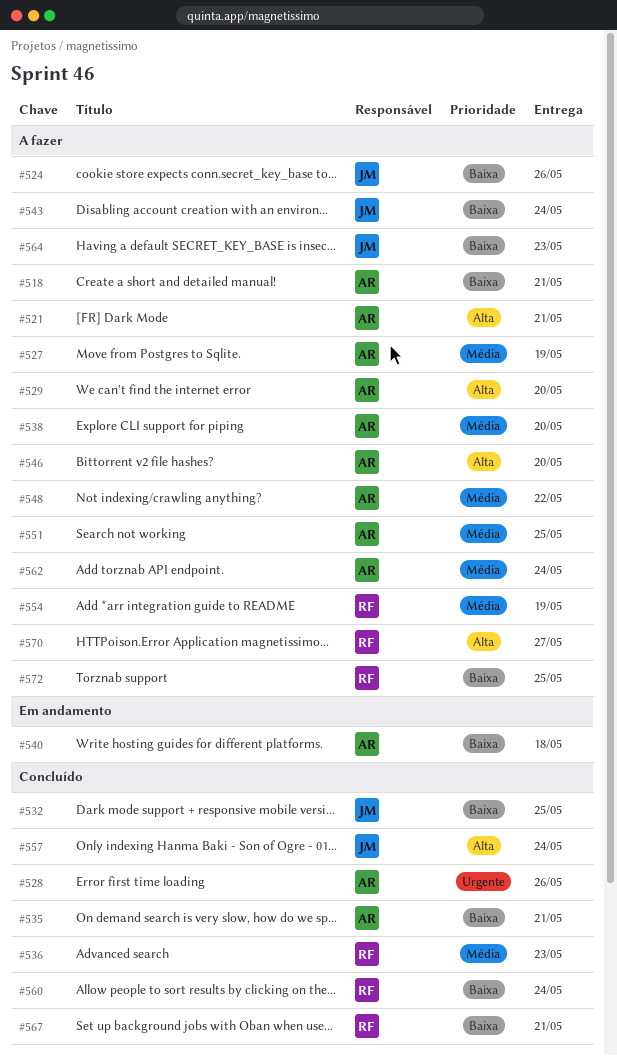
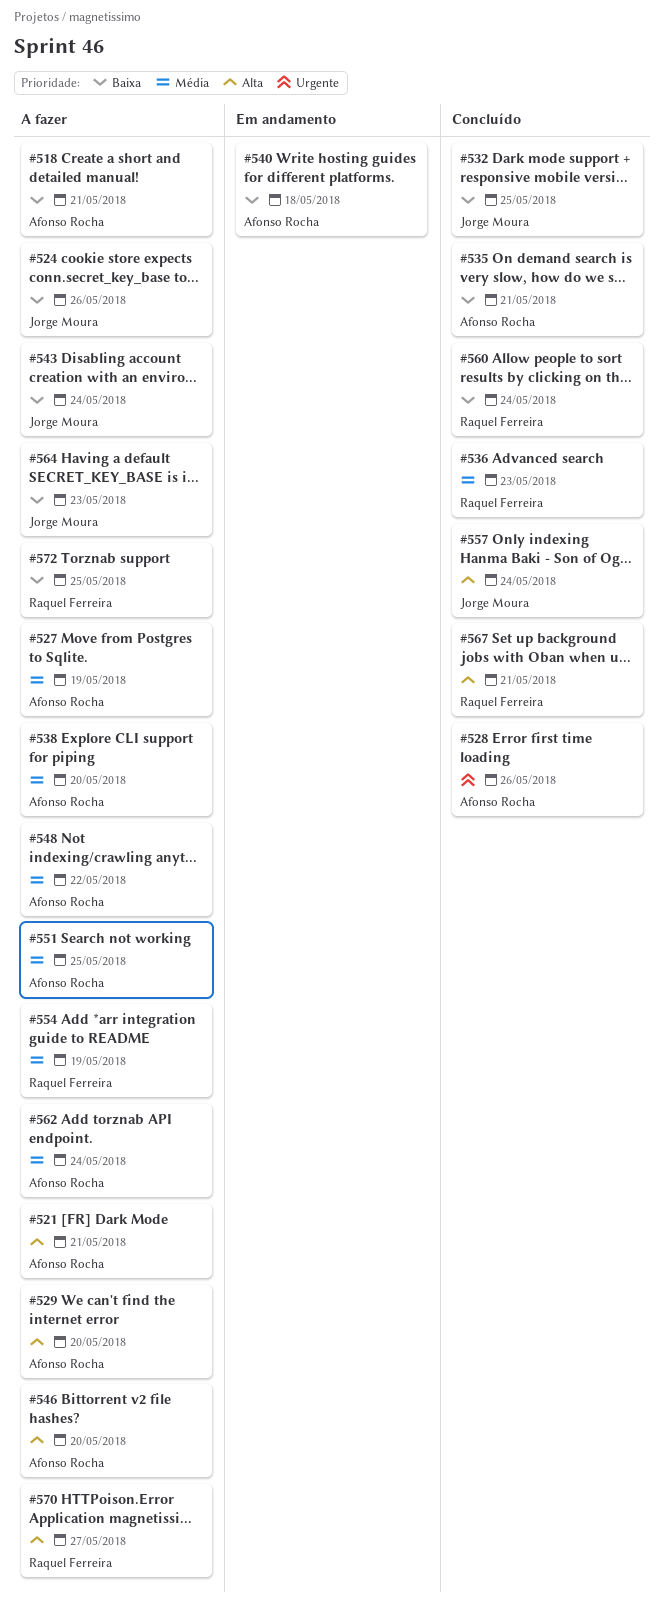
#567, priority: Baixa -> Alta

